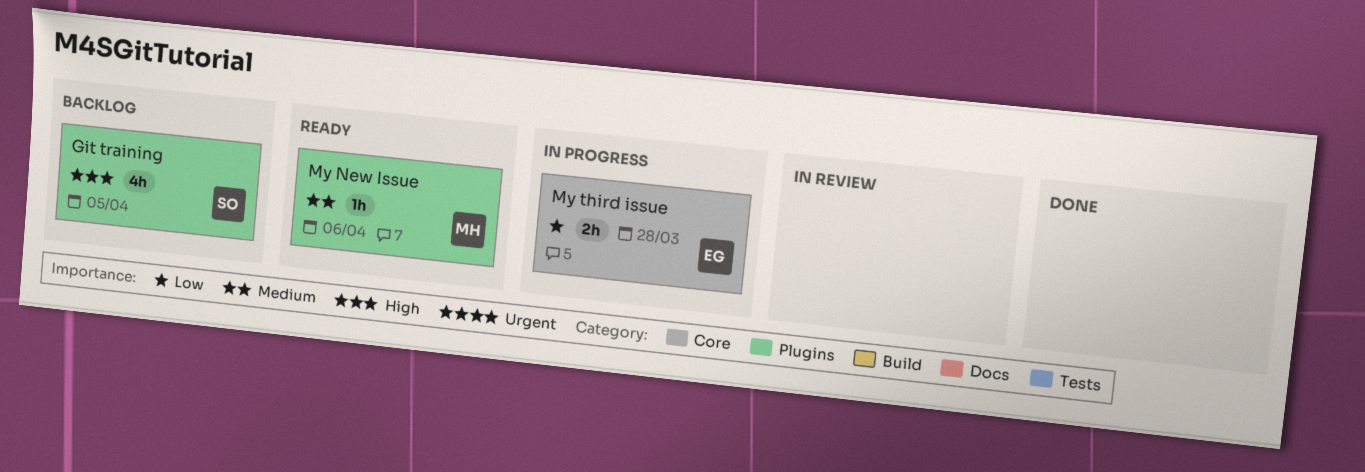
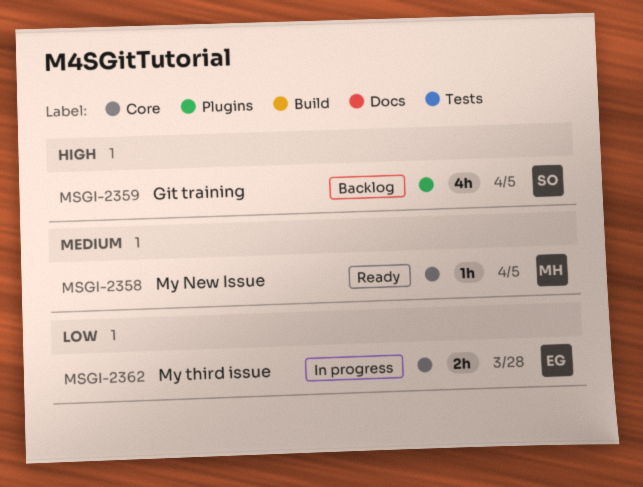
My New Issue, label: Plugins -> Core
My New Issue, due: Apr 6 -> Apr 5

